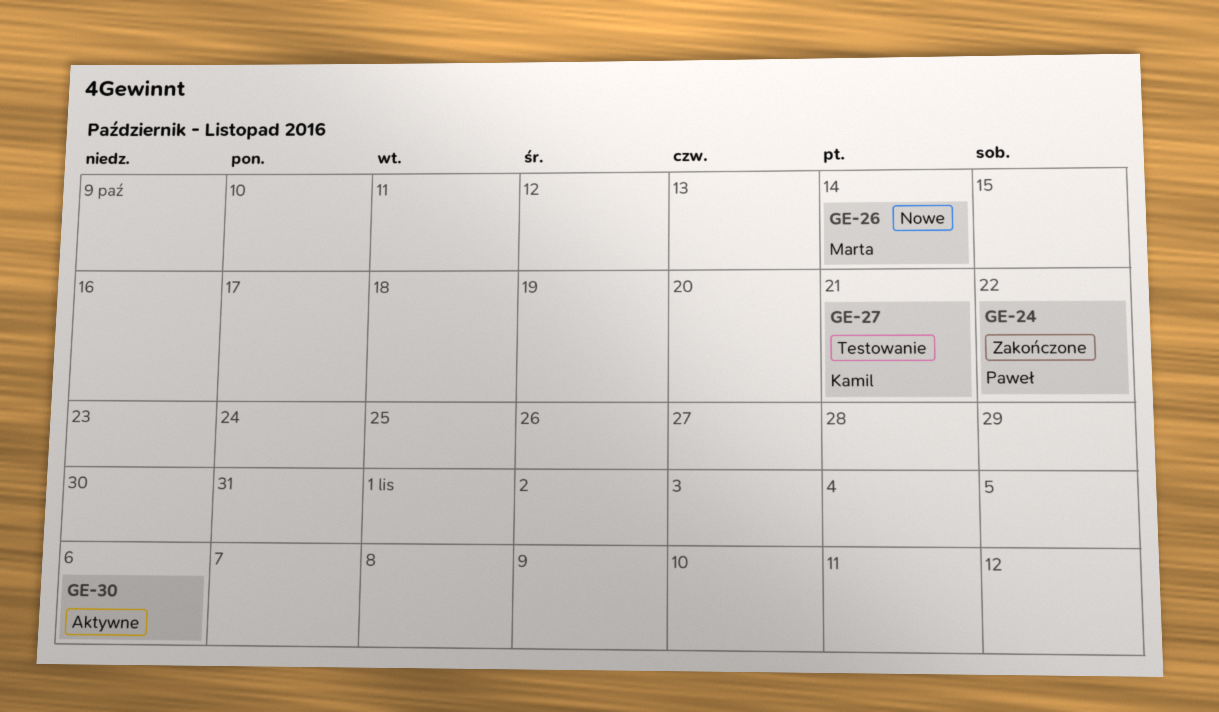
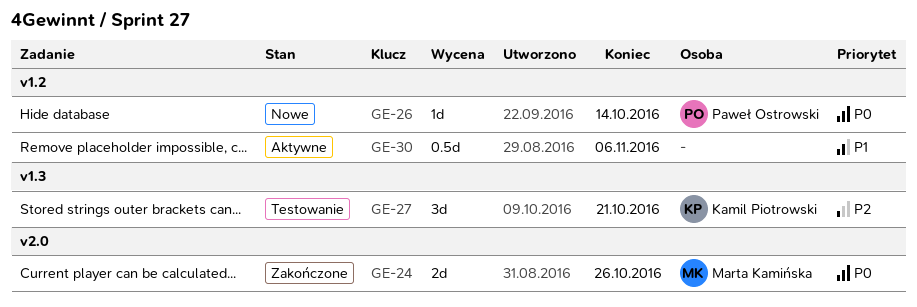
GE-24, owner: Paweł Ostrowski -> Marta Kamińska
GE-24, due: Oct 22 -> Oct 26
GE-26, owner: Marta Kamińska -> Paweł Ostrowski

